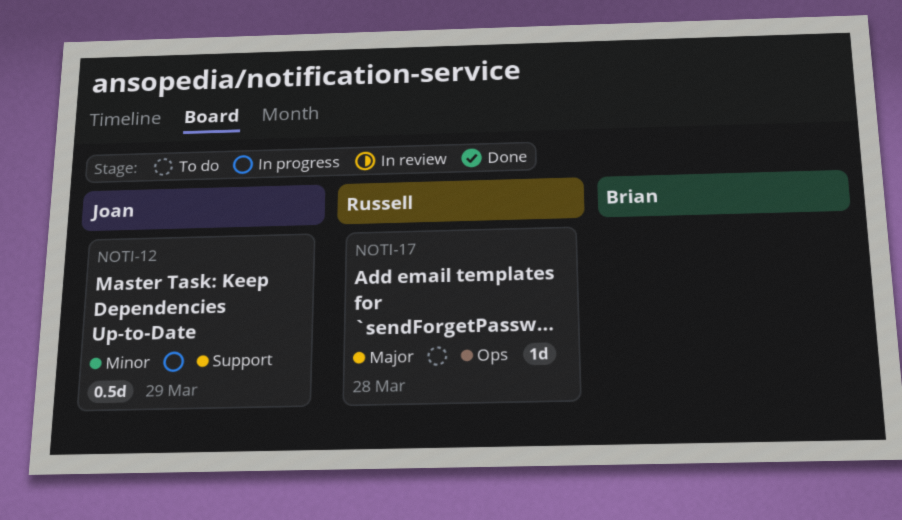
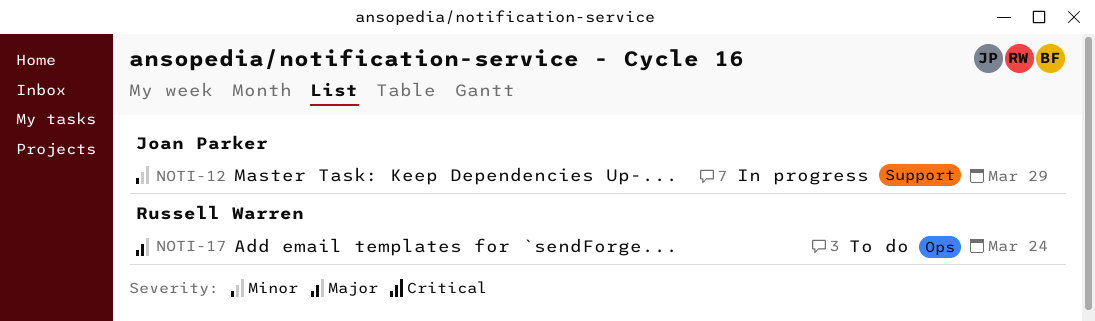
NOTI-17, due: Mar 28 -> Mar 24

